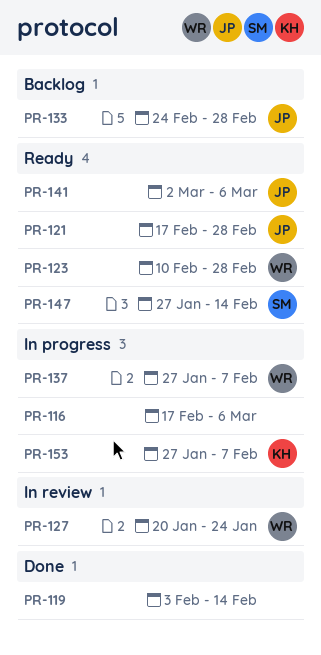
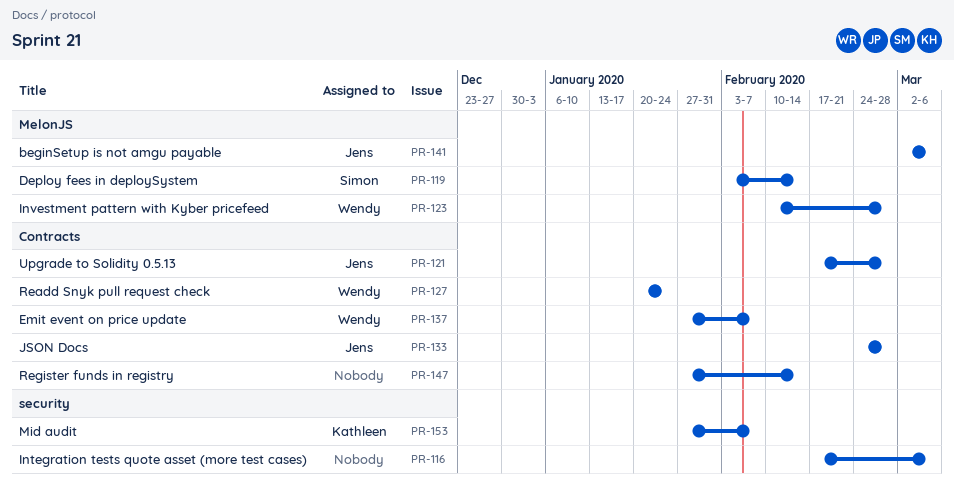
PR-119, owner: none -> Simon
PR-147, owner: Simon -> none

